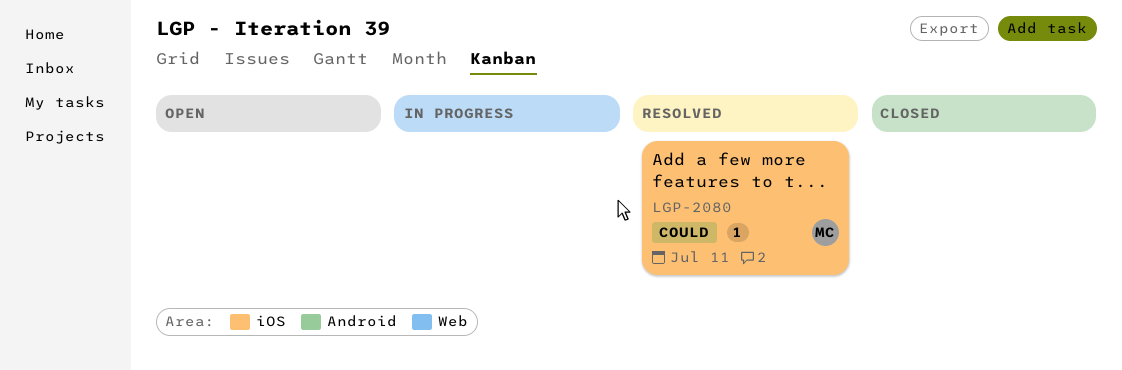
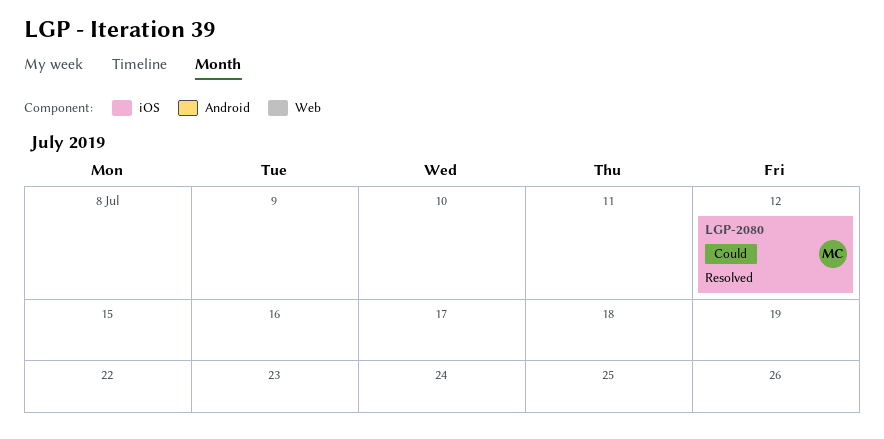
LGP-2080, due: Jul 11 -> Jul 12

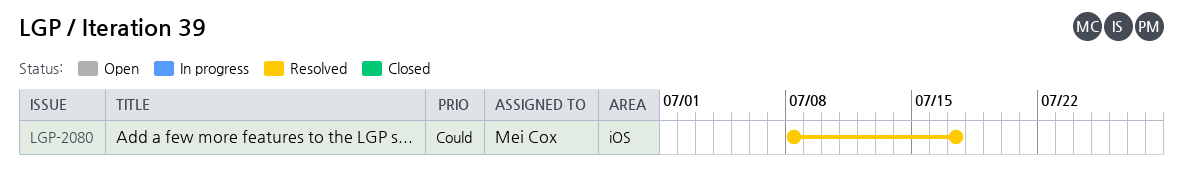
LGP-2080, due: Jul 12 -> Jul 17

